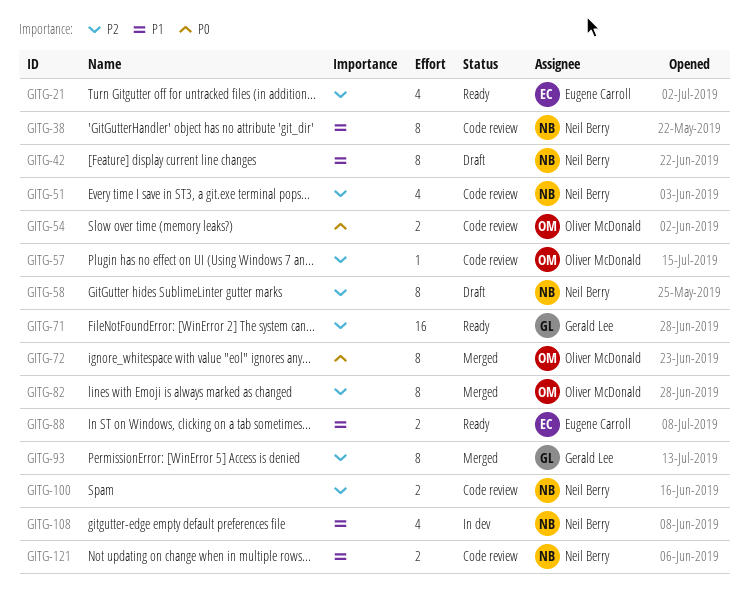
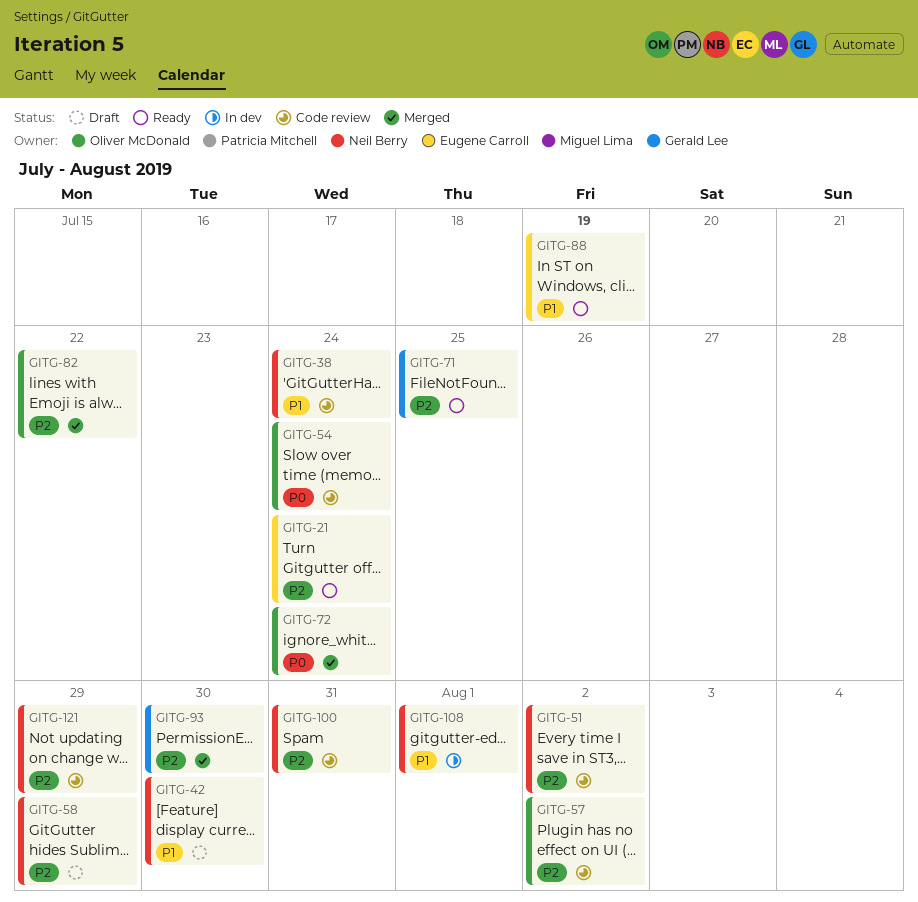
GITG-121, priority: P1 -> P2

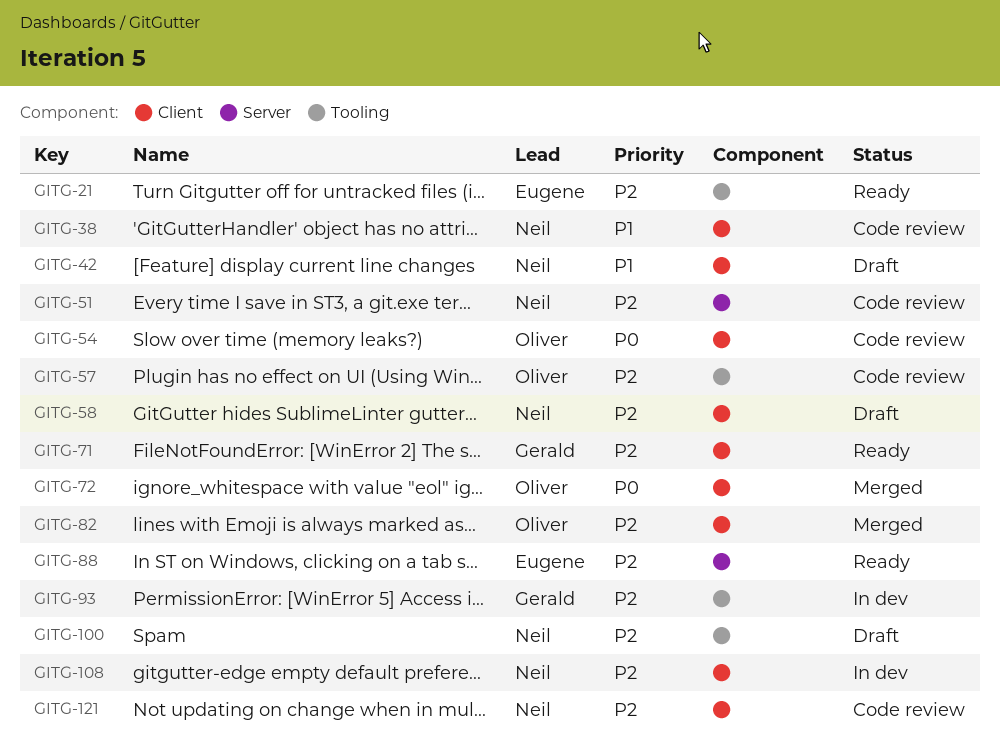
GITG-88, priority: P1 -> P2
GITG-93, status: Merged -> In dev
GITG-100, status: Code review -> Draft
GITG-108, priority: P1 -> P2

